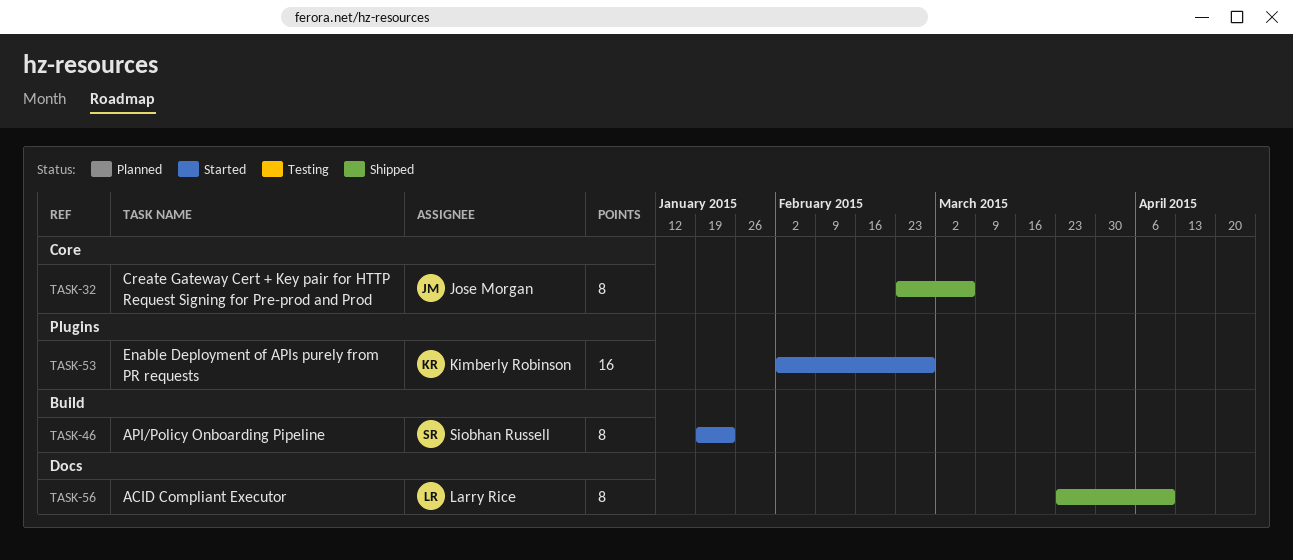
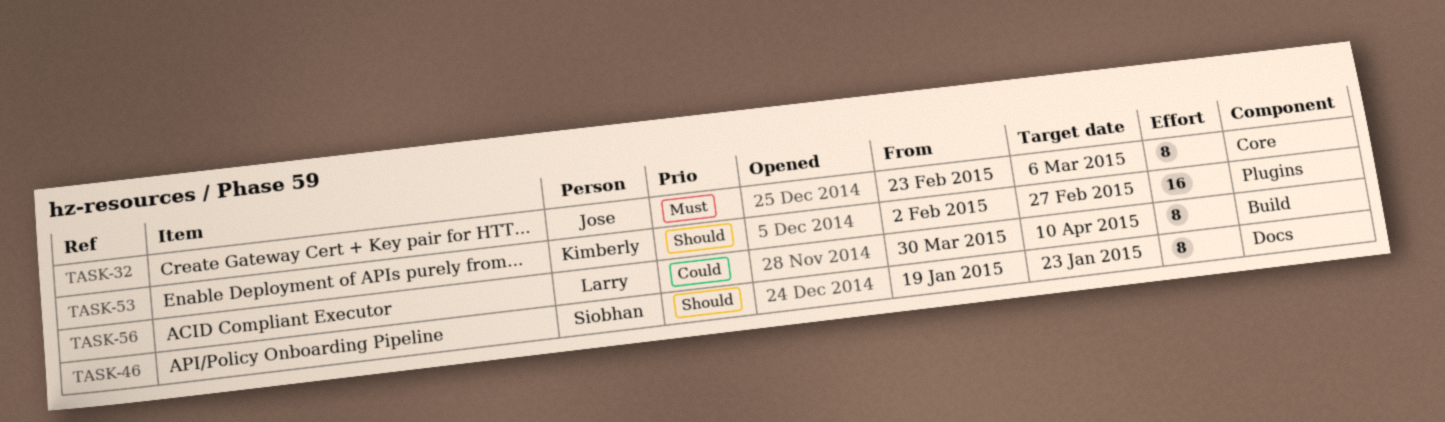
TASK-46, label: Build -> Docs
TASK-56, label: Docs -> Build
TASK-56, start: Mar 23 -> Mar 30

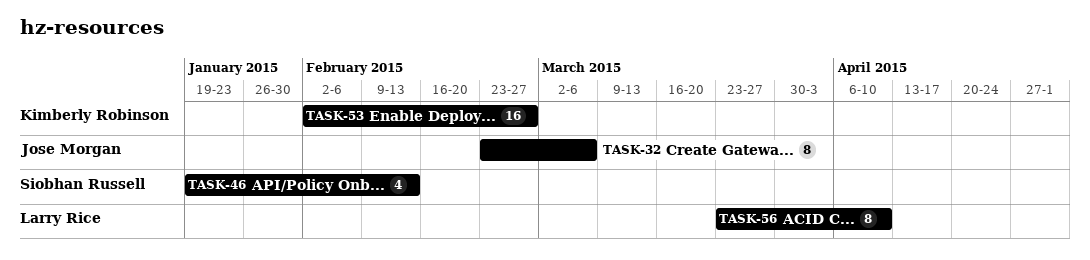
TASK-46, estimate: 8 -> 4
TASK-46, due: Jan 23 -> Feb 13
TASK-56, start: Mar 30 -> Mar 23

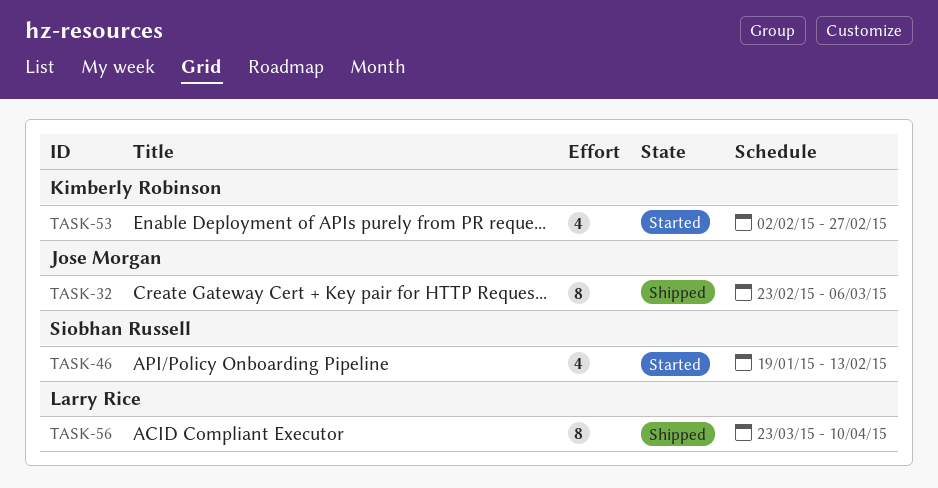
TASK-53, estimate: 16 -> 4

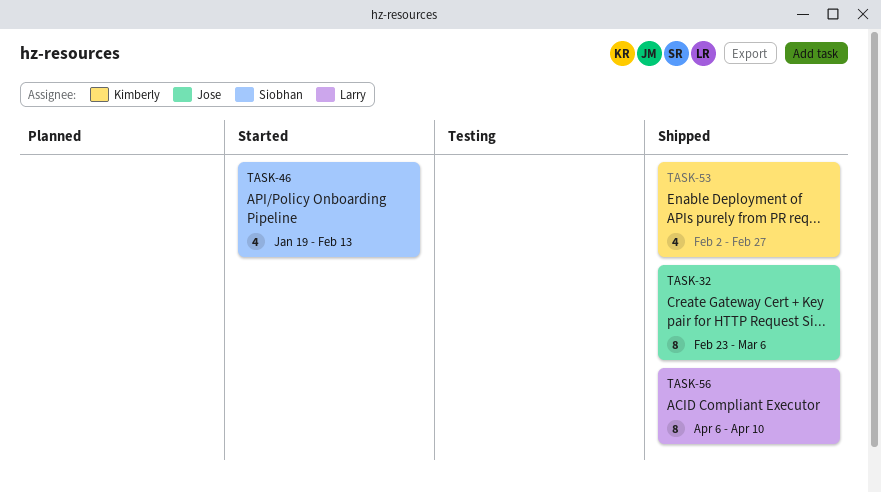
TASK-53, status: Started -> Shipped
TASK-56, start: Mar 23 -> Apr 6

